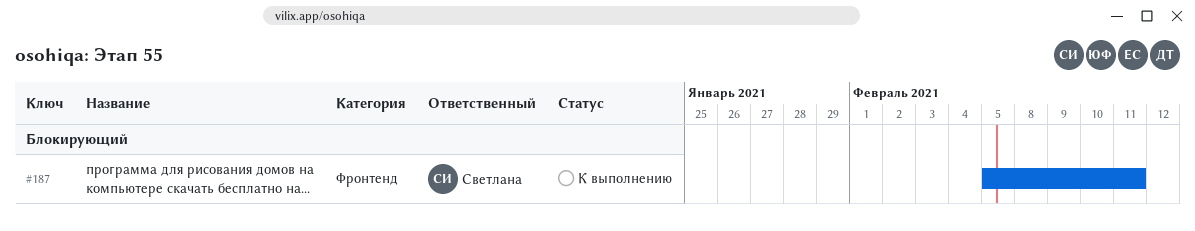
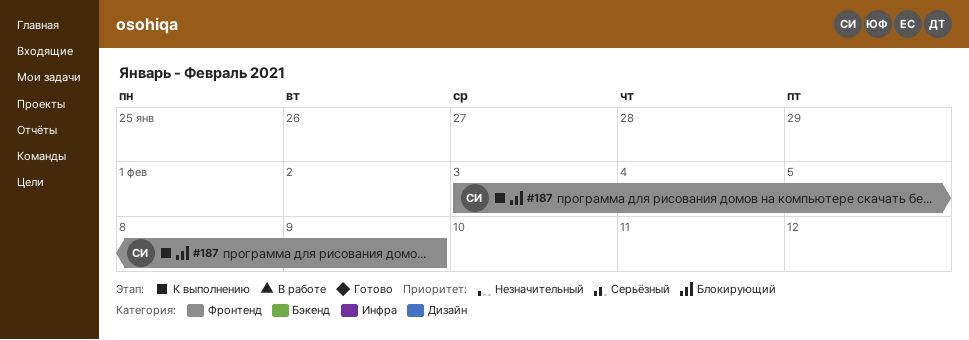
#187, start: Feb 5 -> Feb 3
#187, due: Feb 11 -> Feb 9

